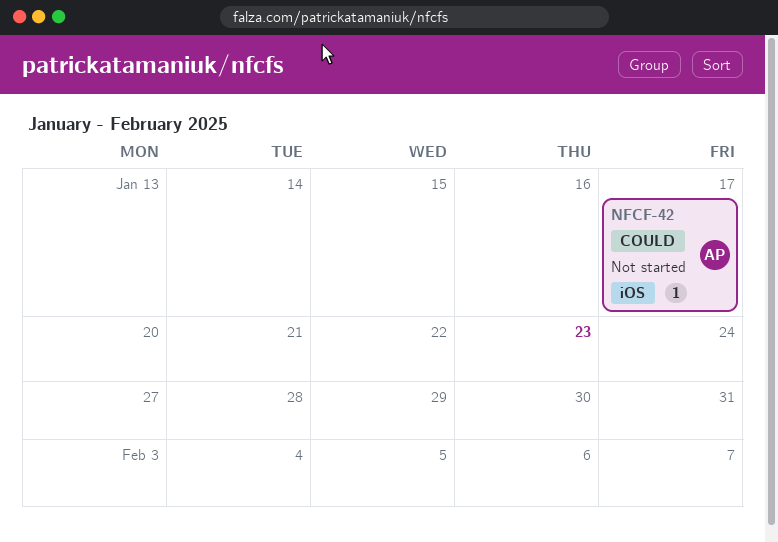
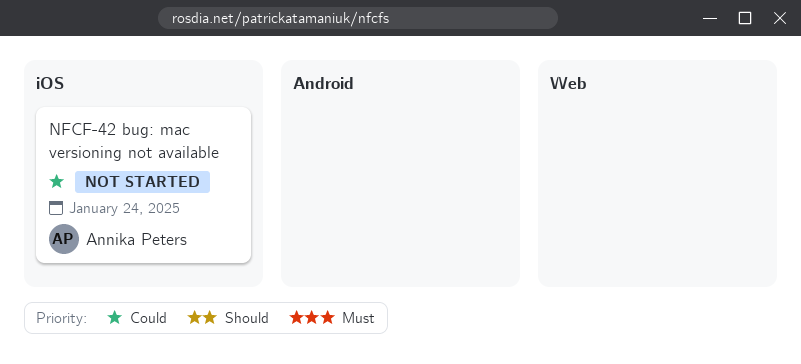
NFCF-42, due: Jan 17 -> Jan 24

